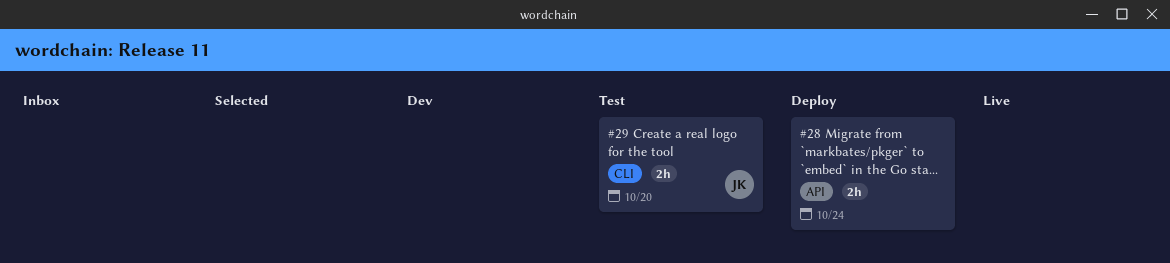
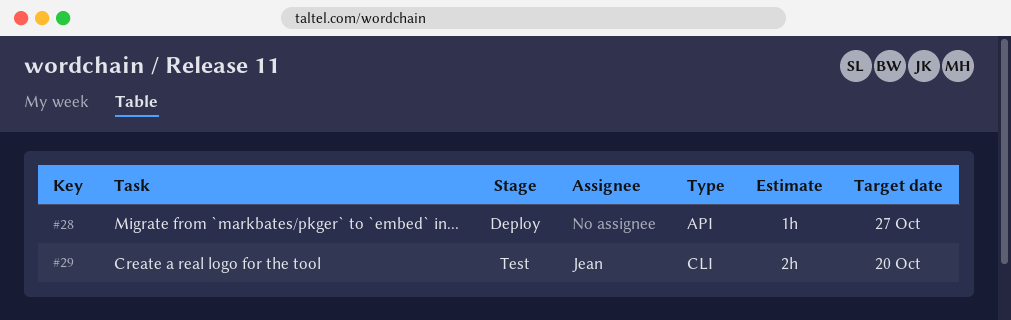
#28, estimate: 2h -> 1h
#28, due: Oct 24 -> Oct 27

